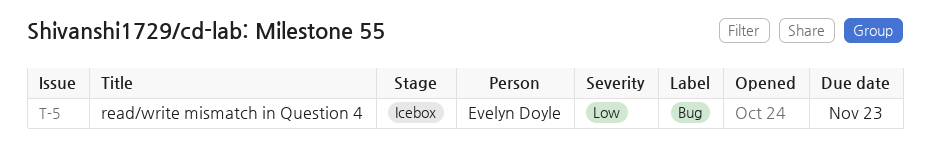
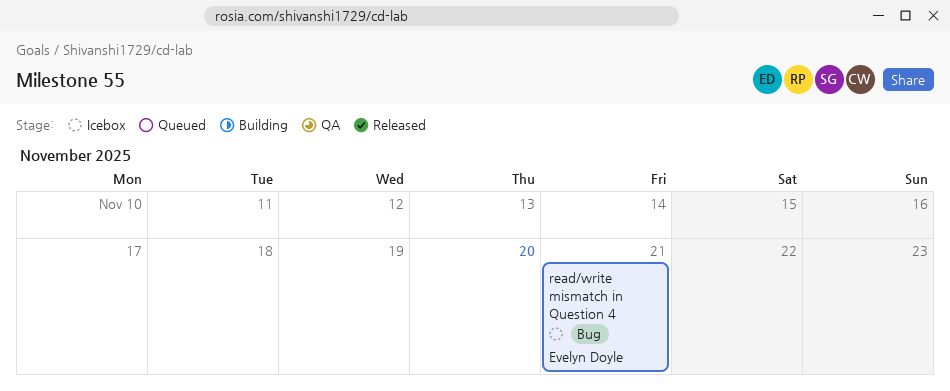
read/write mismatch in Question 4, due: Nov 23 -> Nov 21

